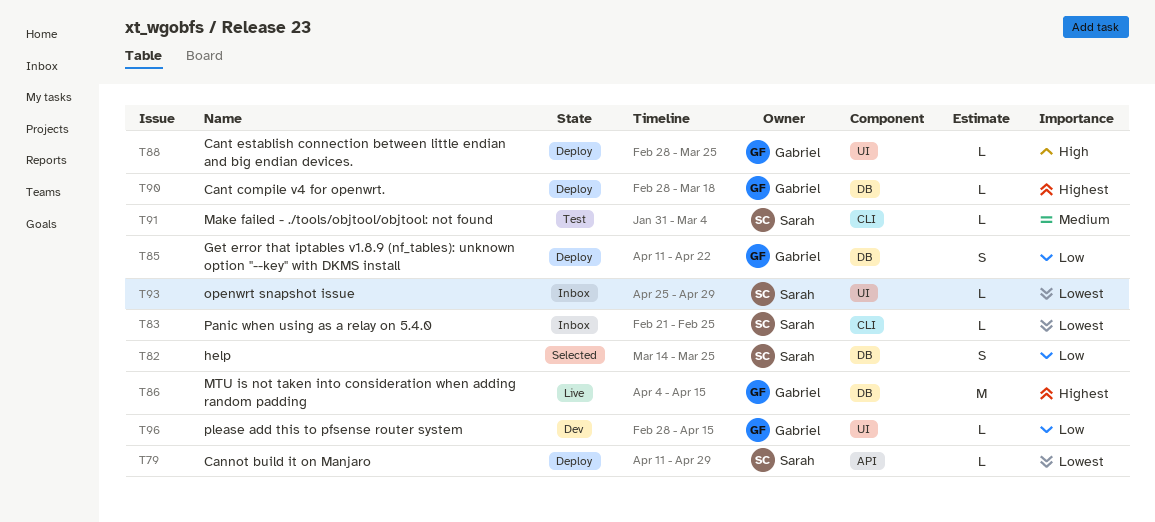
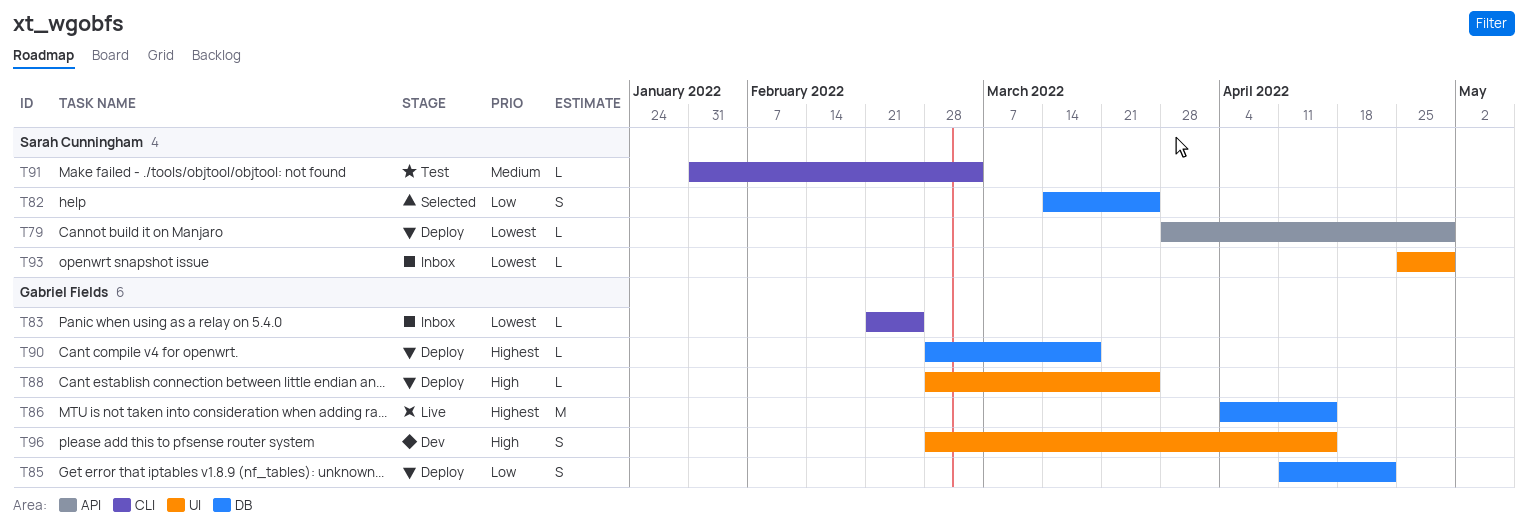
T79, start: Apr 11 -> Mar 28
T83, owner: Sarah Cunningham -> Gabriel Fields
T96, priority: Low -> High
T96, estimate: L -> S

